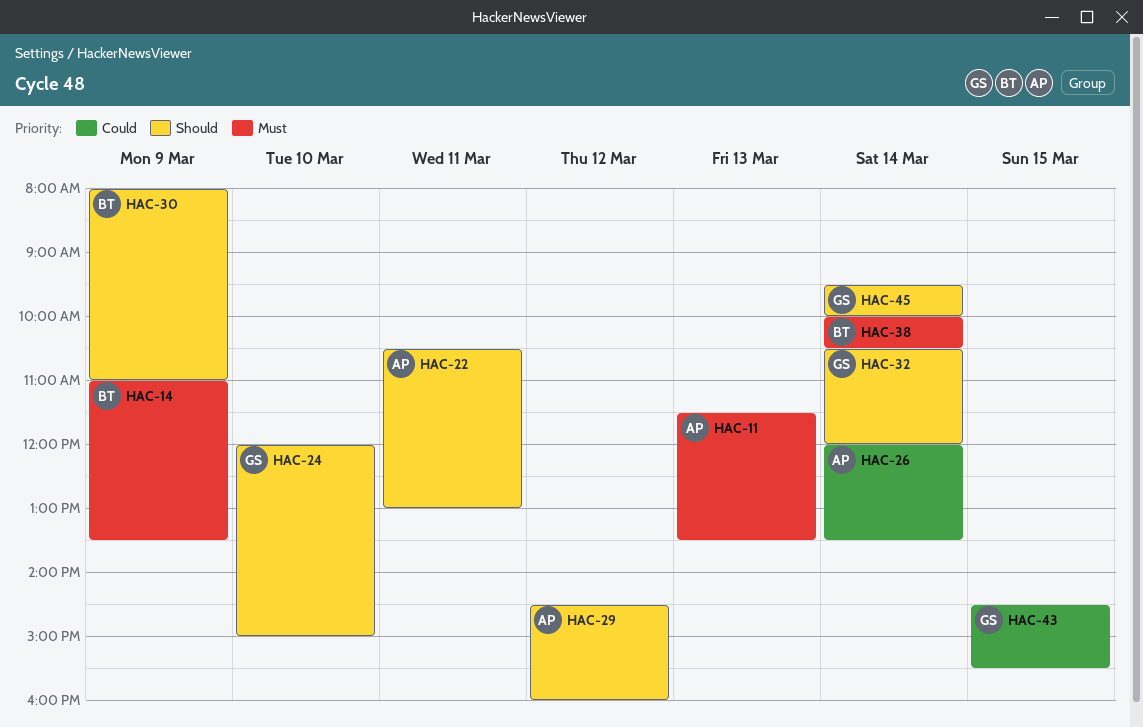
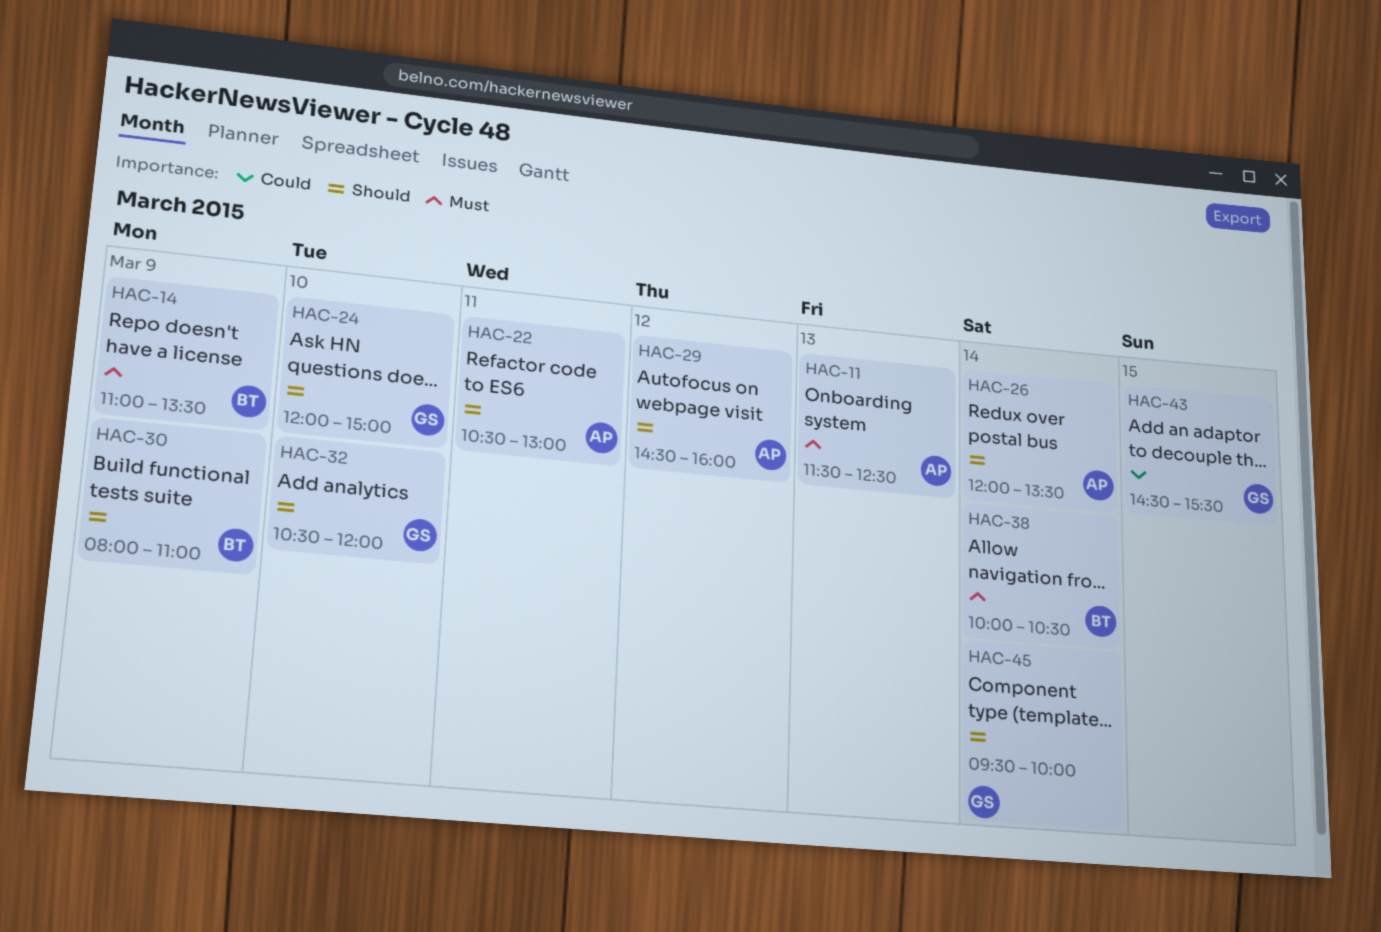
HAC-11, ends: 13:30 -> 12:30
HAC-26, priority: Could -> Should
HAC-32, day: Mar 14 -> Mar 10

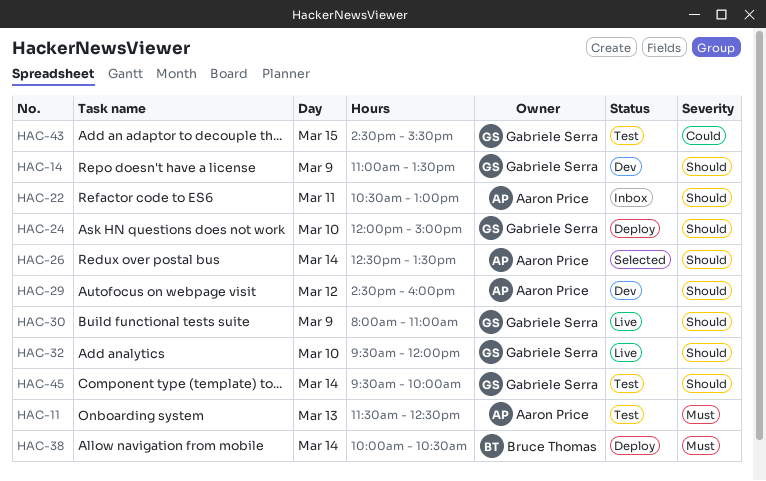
HAC-14, owner: Bruce Thomas -> Gabriele Serra
HAC-14, priority: Must -> Should
HAC-26, begins: 12:00 -> 12:30
HAC-30, owner: Bruce Thomas -> Gabriele Serra
HAC-32, begins: 10:30 -> 09:30

